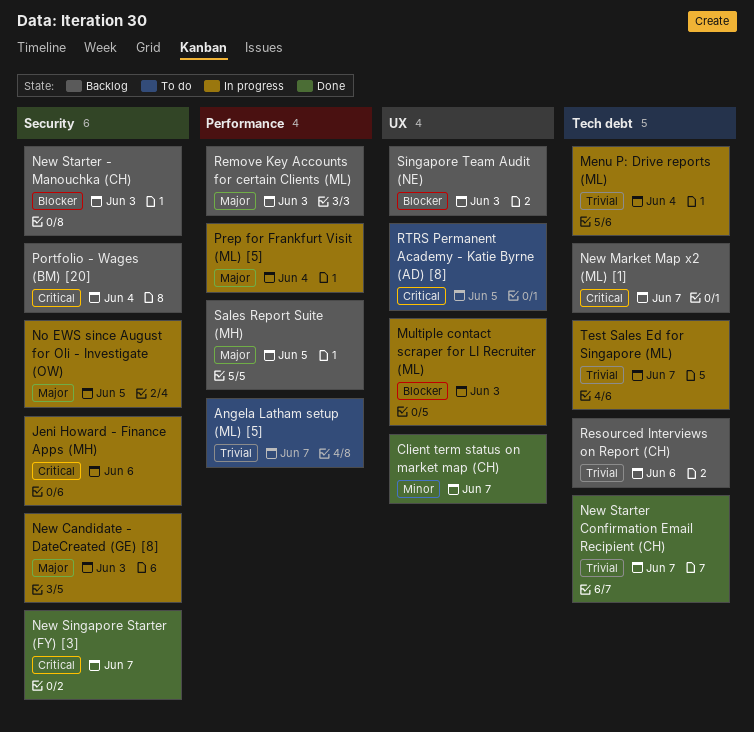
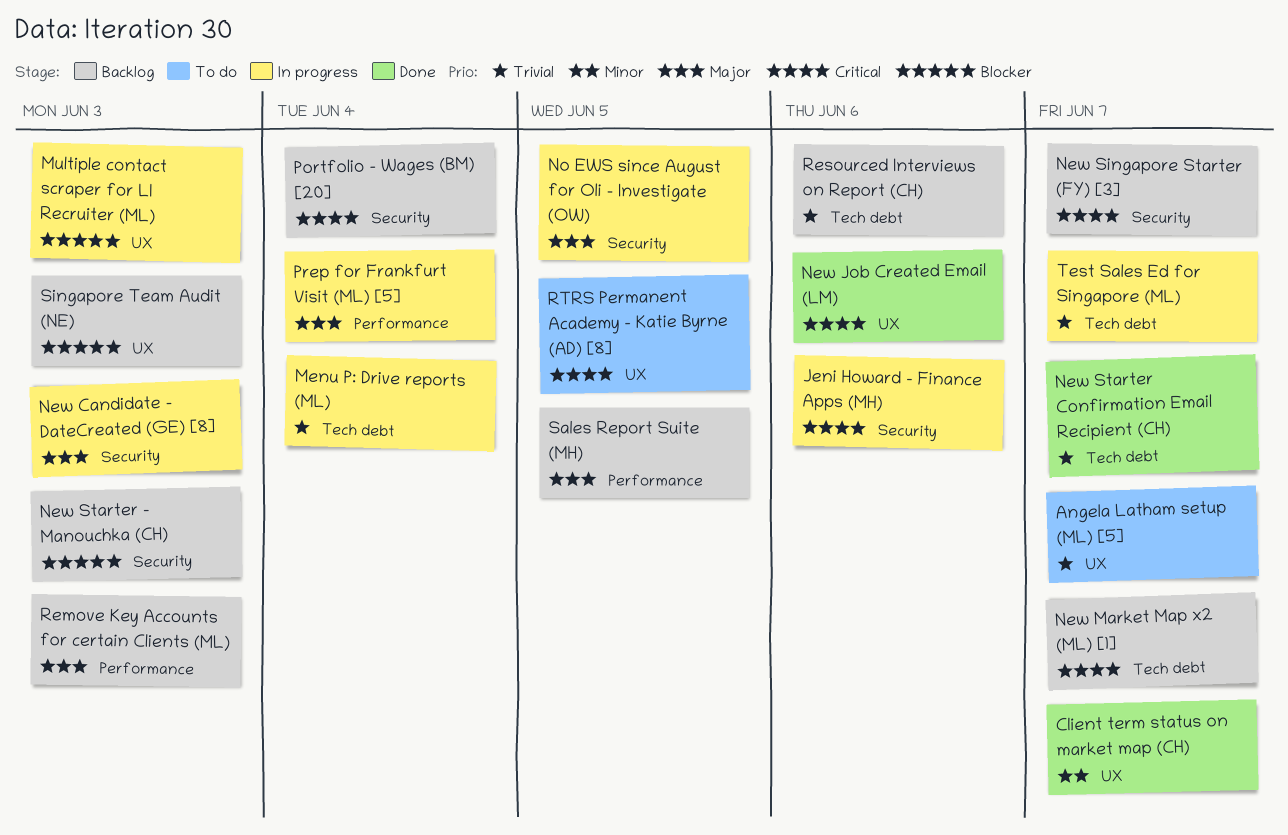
Angela Latham setup (ML) [5], label: Performance -> UX
New Job Created Email (LM): none -> present
New Singapore Starter (FY) [3], status: Done -> Backlog

